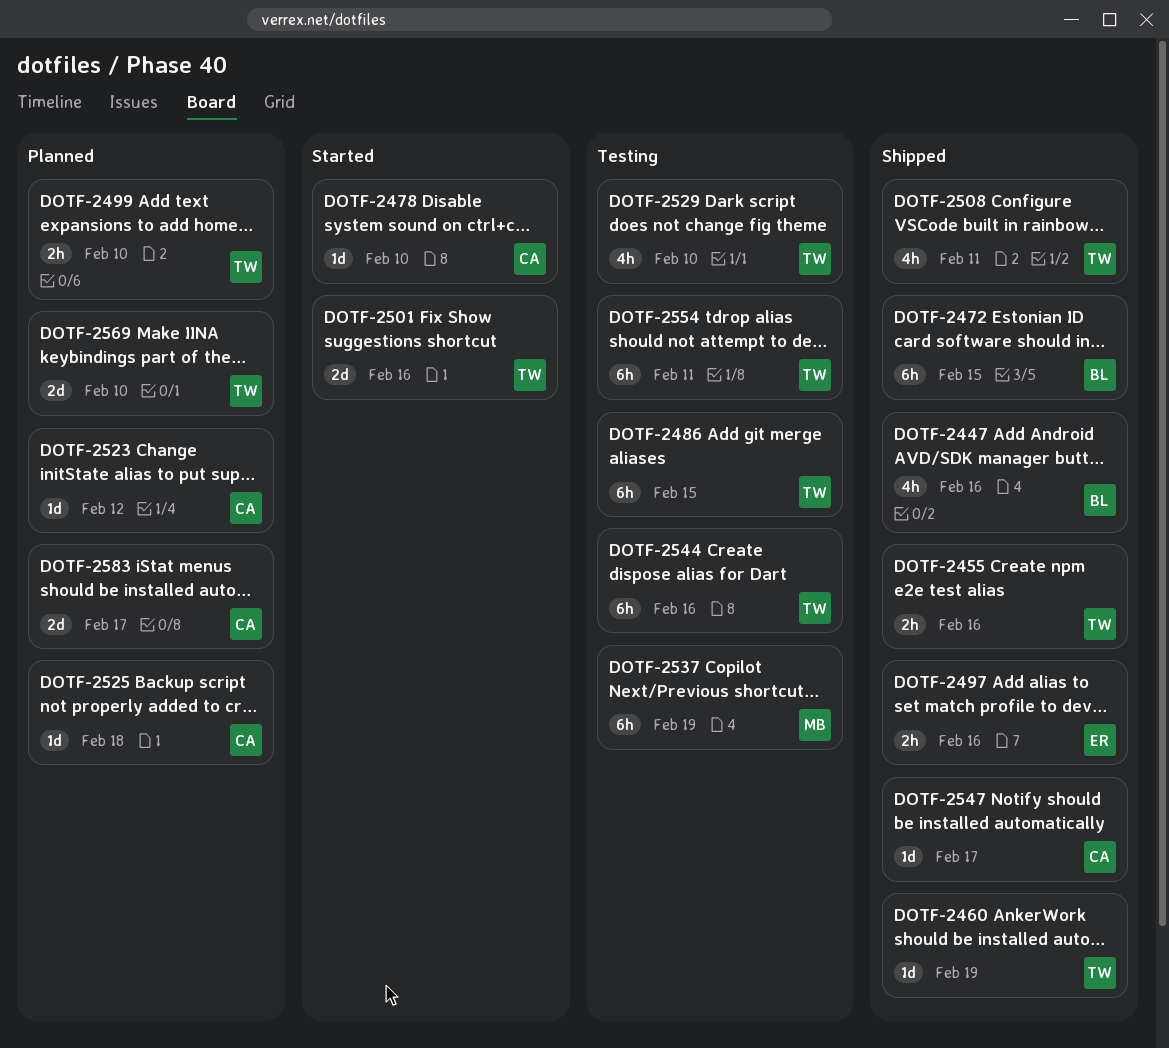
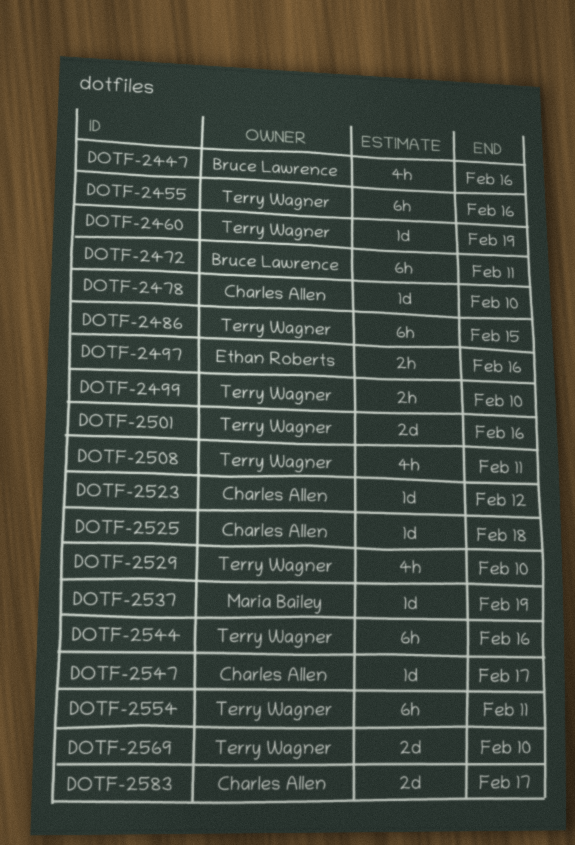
DOTF-2455, estimate: 2h -> 6h
DOTF-2472, due: Feb 15 -> Feb 11
DOTF-2537, estimate: 6h -> 1d

